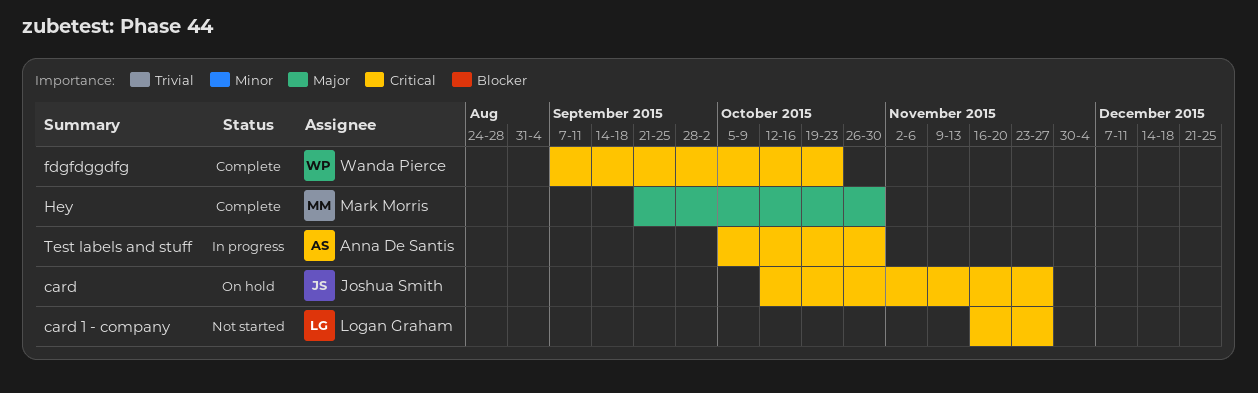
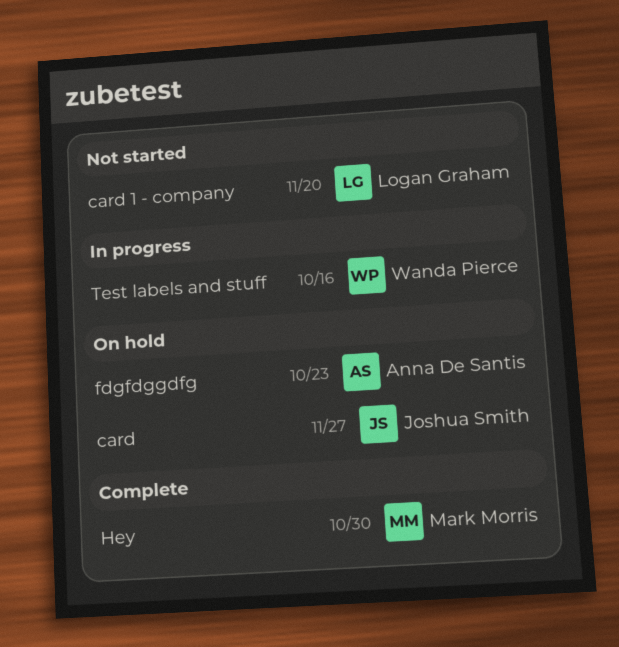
card 1 - company, due: Nov 27 -> Nov 20
fdgfdggdfg, status: Complete -> On hold
fdgfdggdfg, owner: Wanda Pierce -> Anna De Santis
Test labels and stuff, owner: Anna De Santis -> Wanda Pierce
Test labels and stuff, due: Oct 30 -> Oct 16

